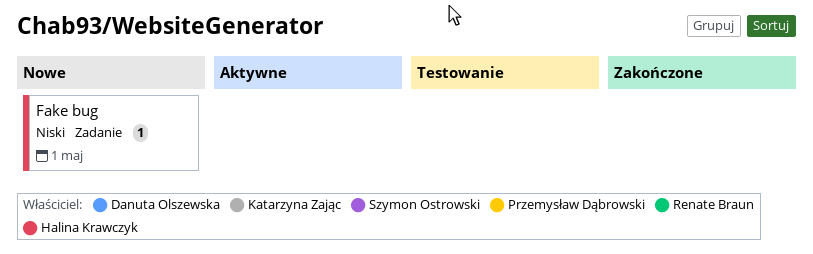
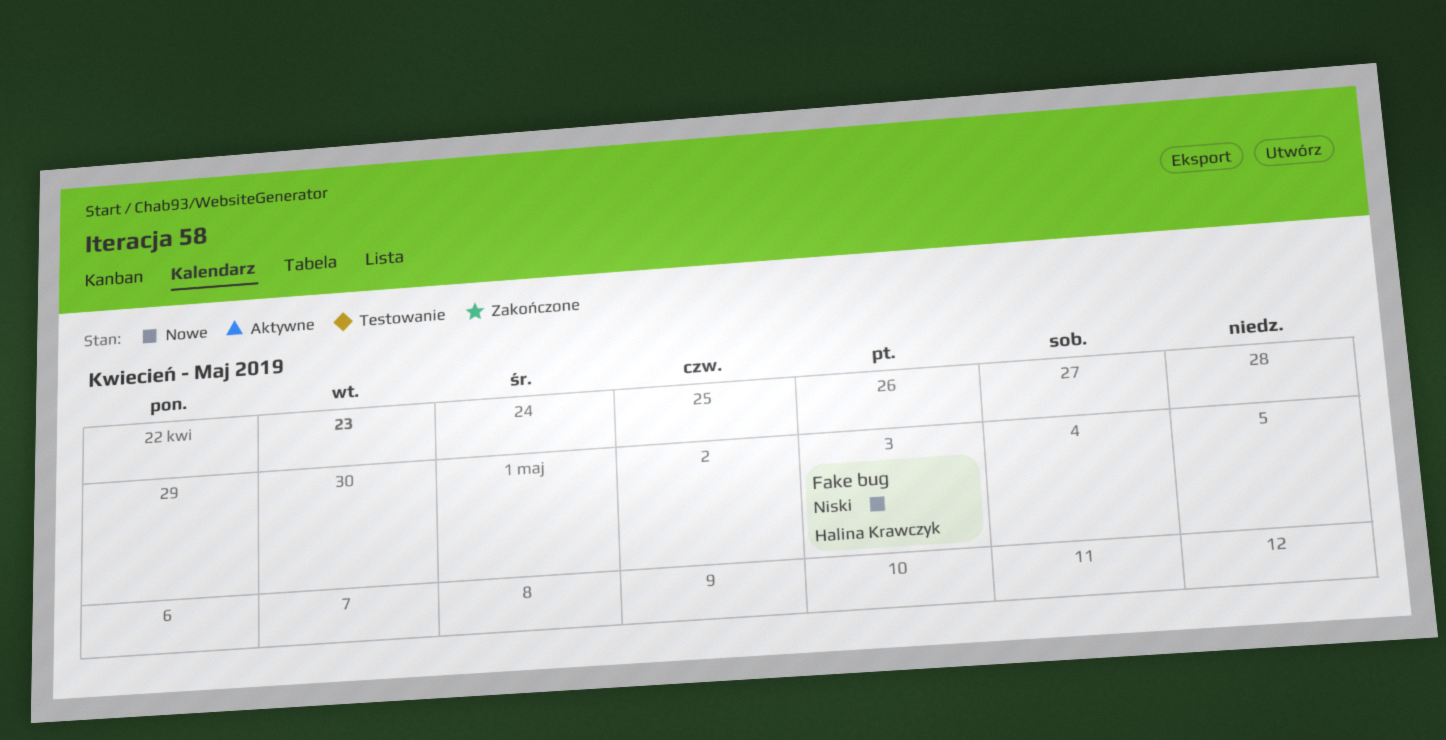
Fake bug, due: May 1 -> May 3

